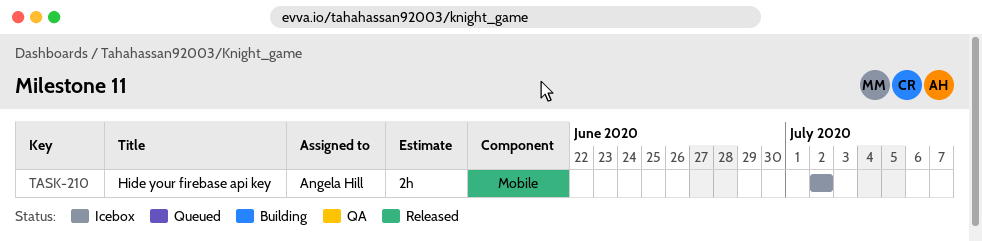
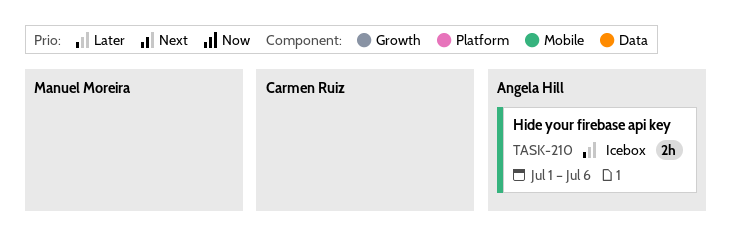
TASK-210, start: Jul 2 -> Jul 1
TASK-210, due: Jul 2 -> Jul 6

